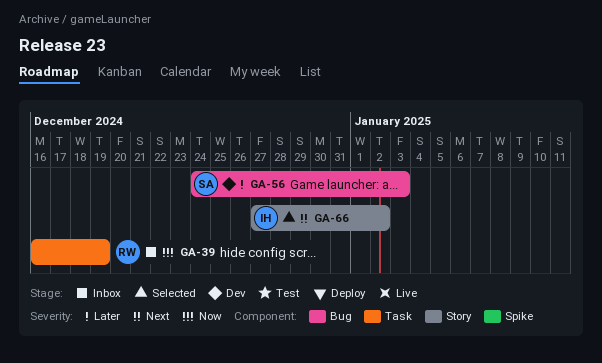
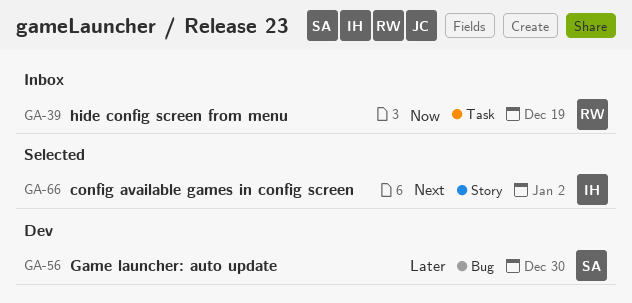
GA-56, due: Jan 3 -> Dec 30

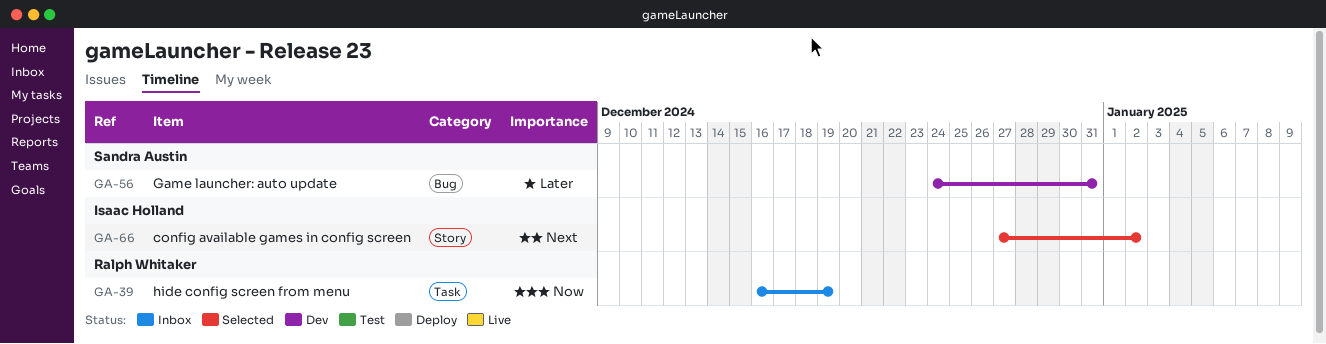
GA-56, due: Dec 30 -> Dec 31

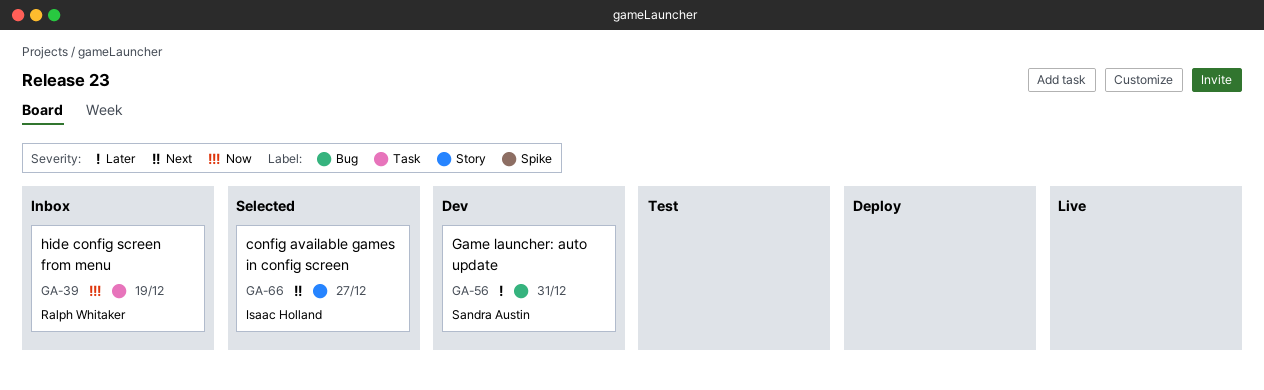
GA-66, due: Jan 2 -> Dec 27

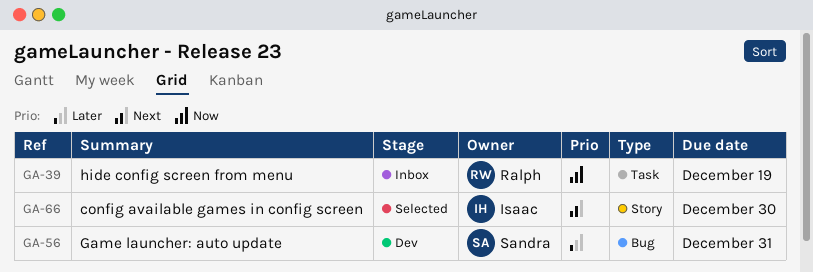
GA-66, due: Dec 27 -> Dec 30

